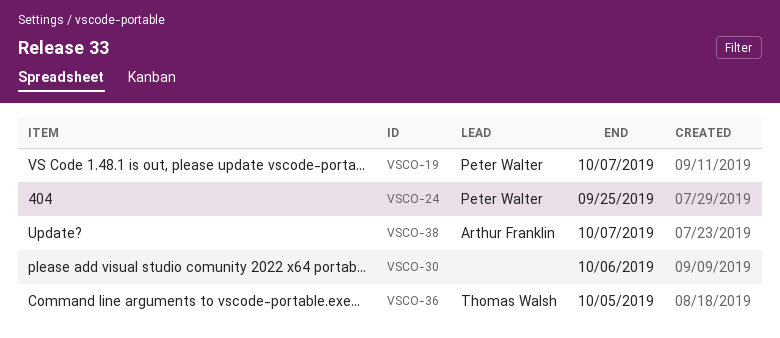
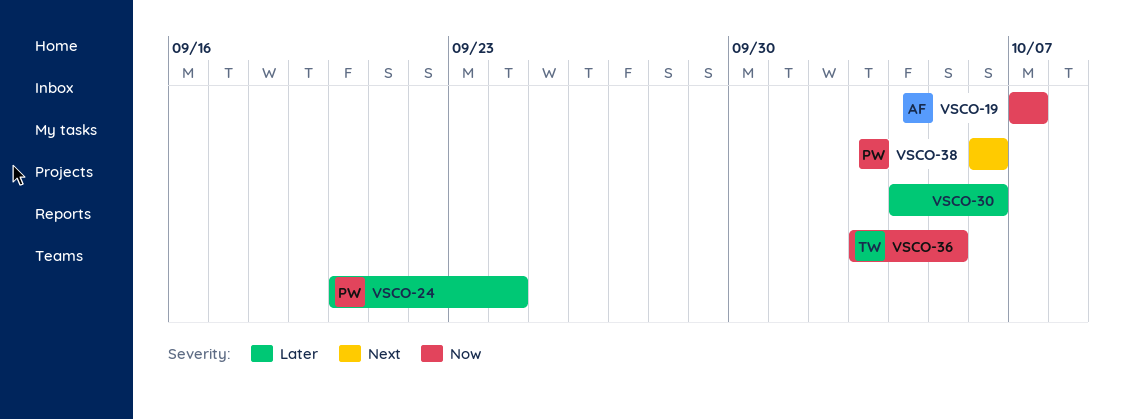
VSCO-19, owner: Peter Walter -> Arthur Franklin
VSCO-24, due: Sep 25 -> Sep 24
VSCO-38, owner: Arthur Franklin -> Peter Walter
VSCO-38, due: Oct 7 -> Oct 6

